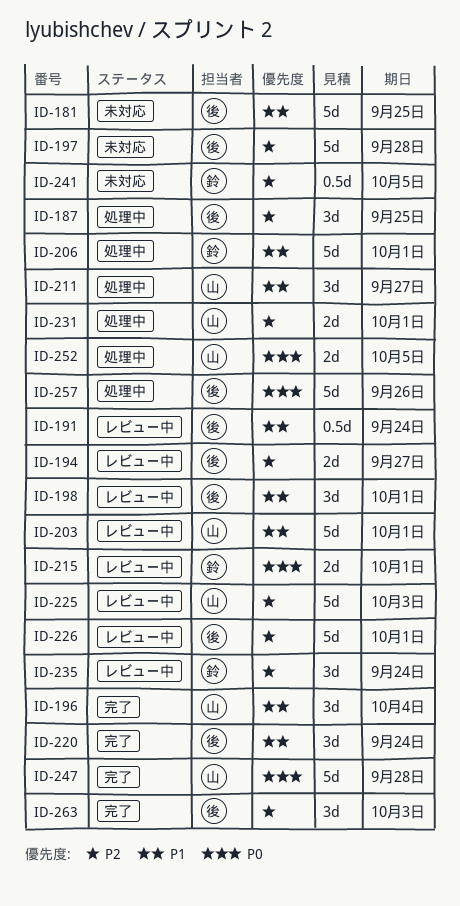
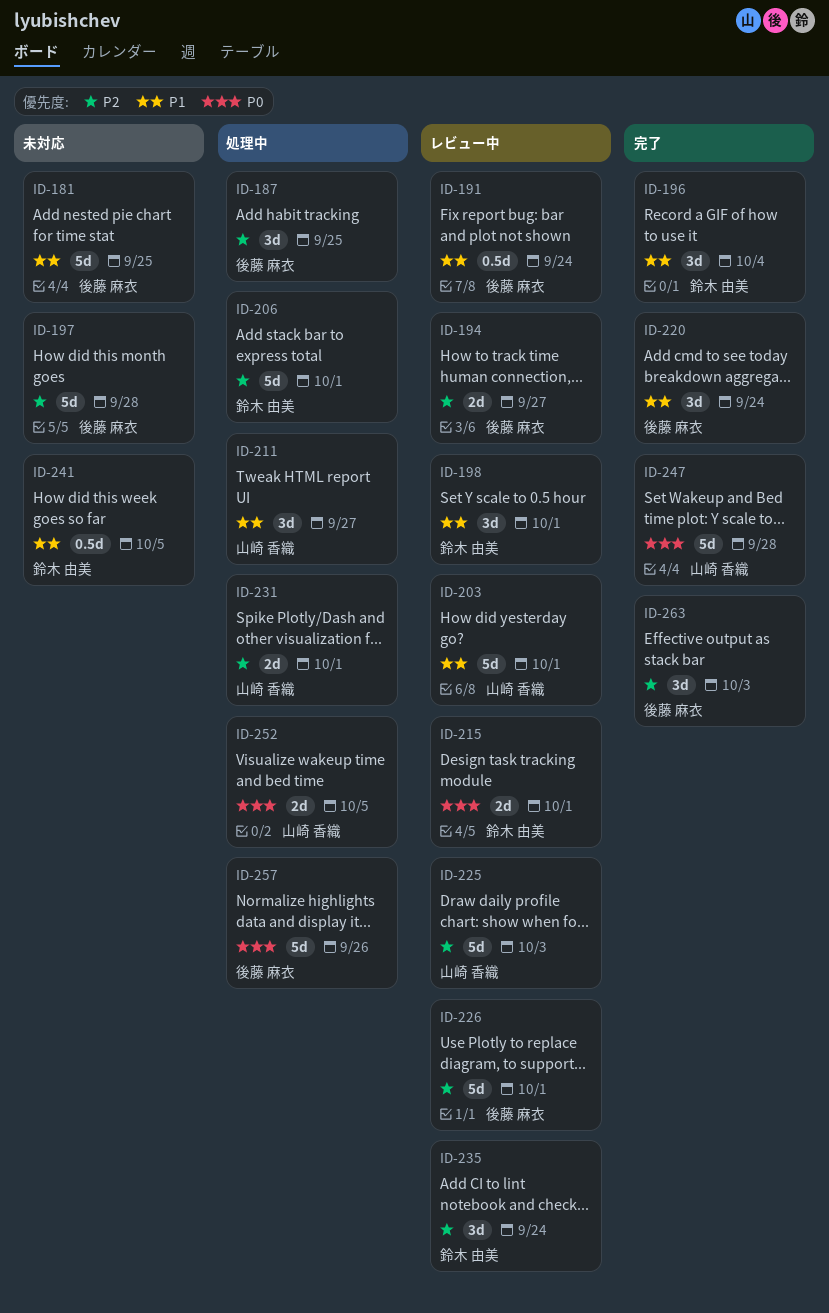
ID-196, owner: 山崎 香織 -> 鈴木 由美
ID-198, owner: 後藤 麻衣 -> 鈴木 由美
ID-206, priority: P1 -> P2
ID-241, priority: P2 -> P1

